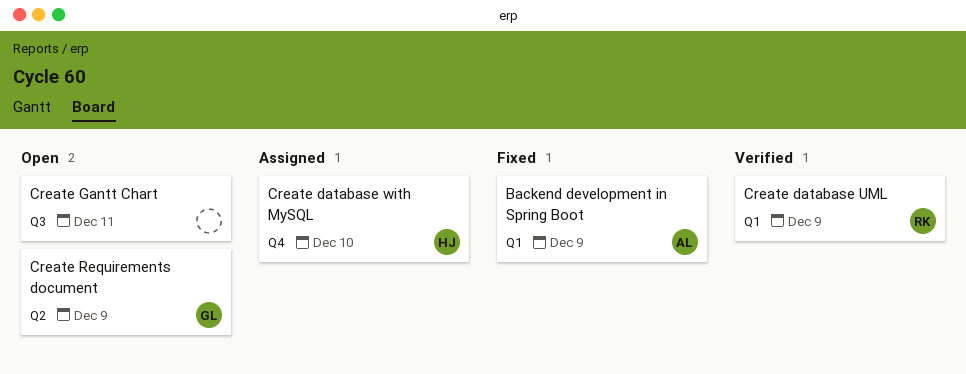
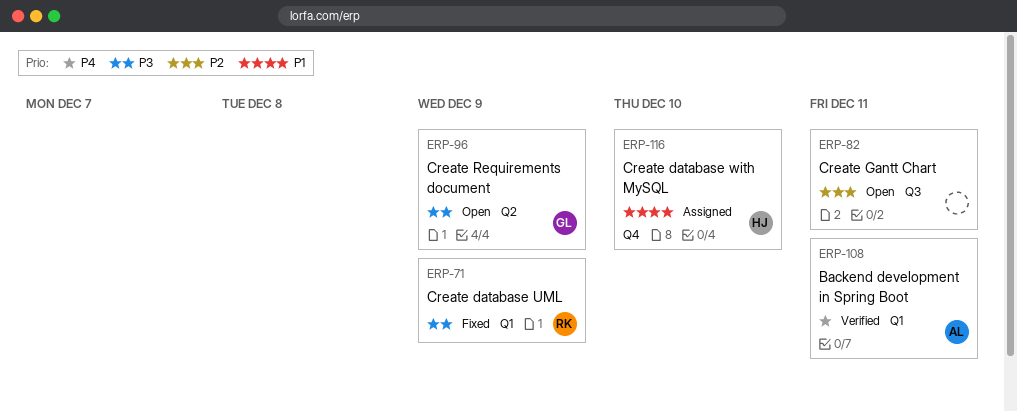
Backend development in Spring Boot, status: Fixed -> Verified
Backend development in Spring Boot, due: Dec 9 -> Dec 11
Create database UML, status: Verified -> Fixed

